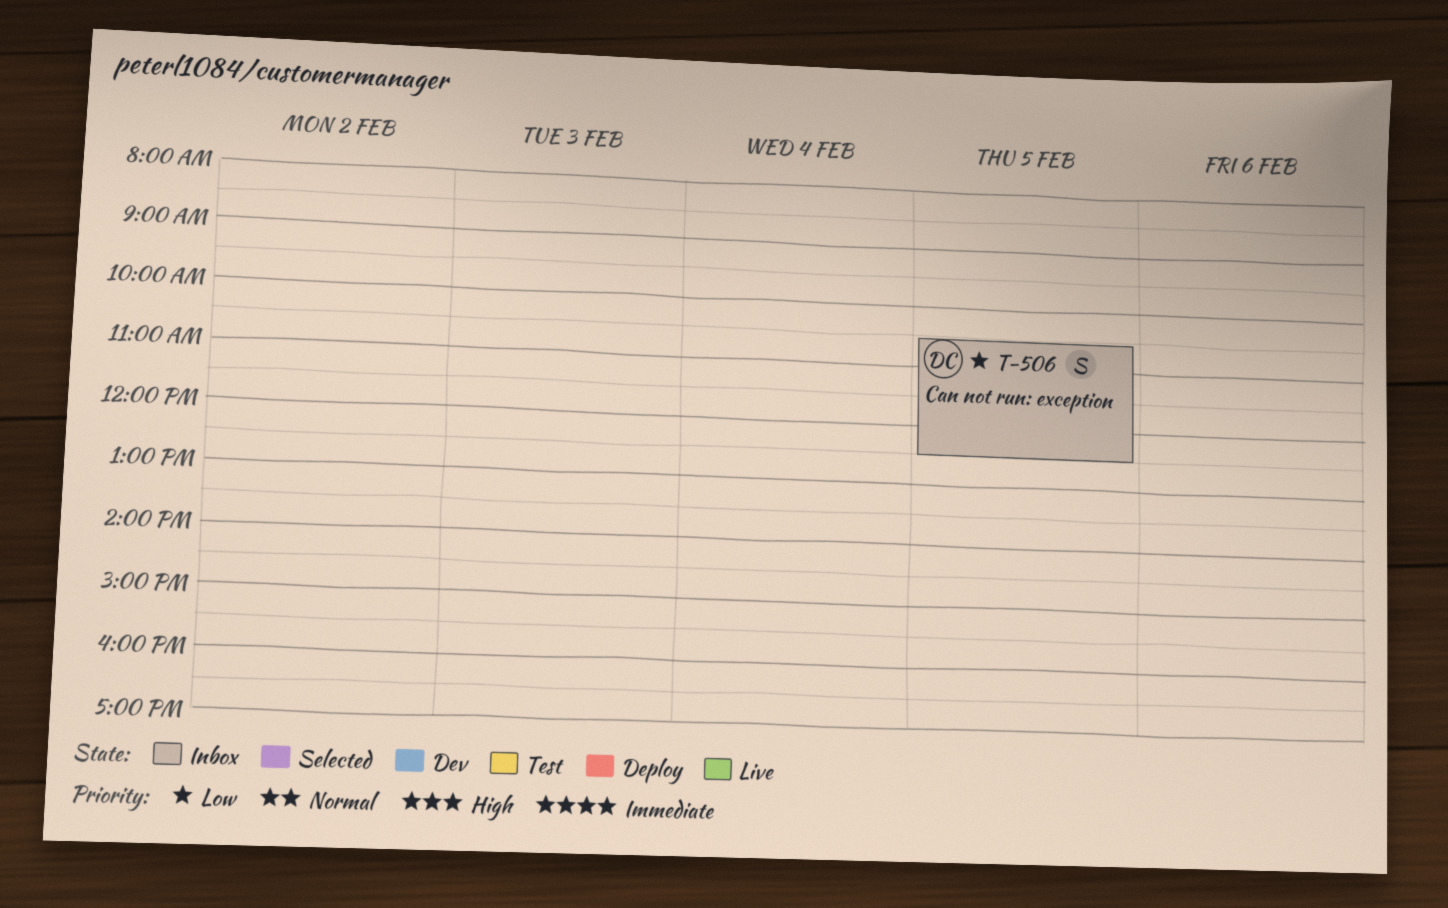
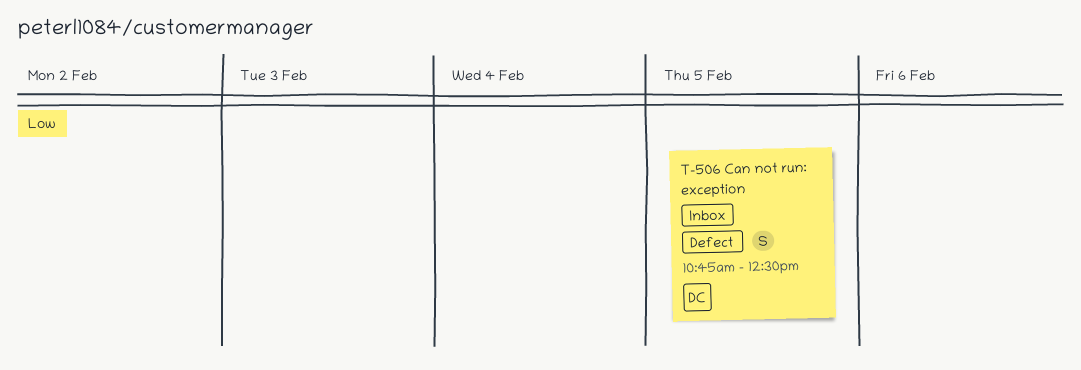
T-506, begins: 10:30 -> 10:45

